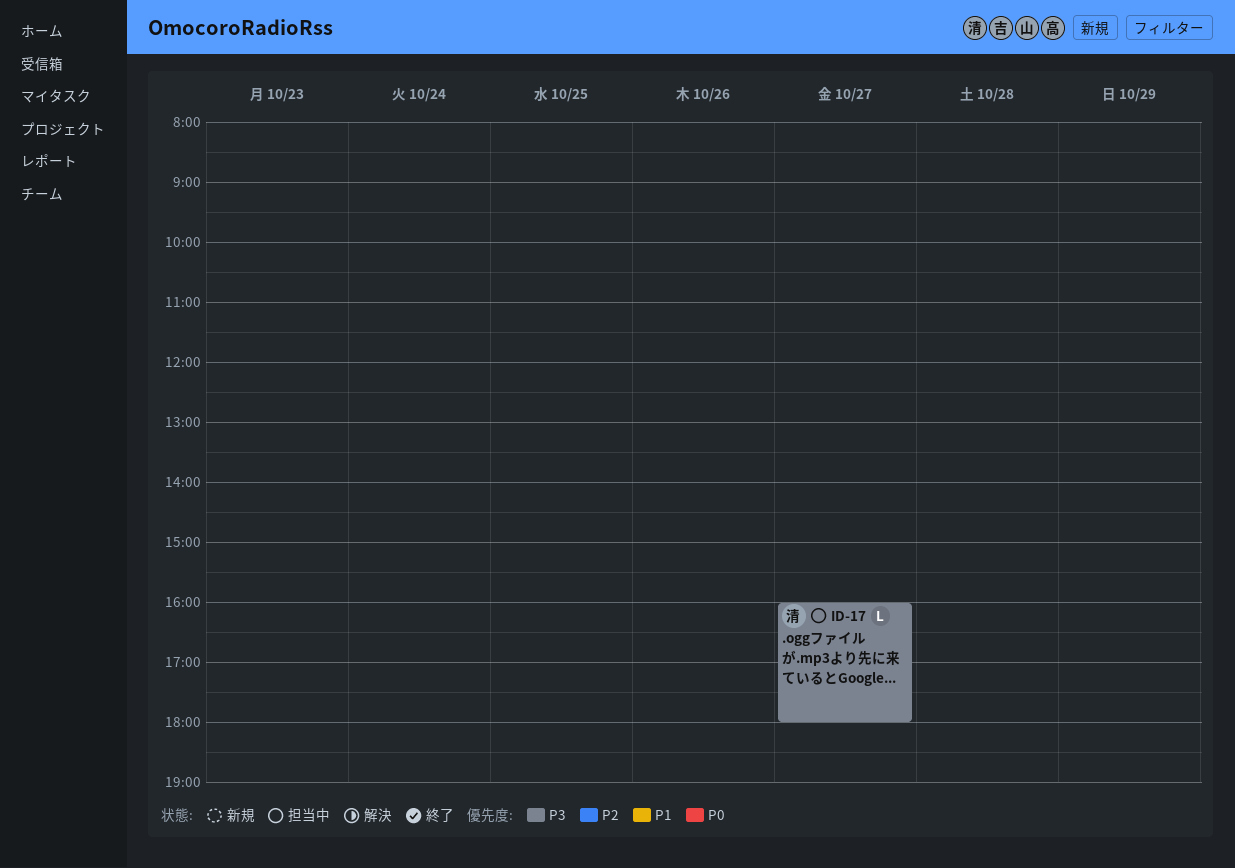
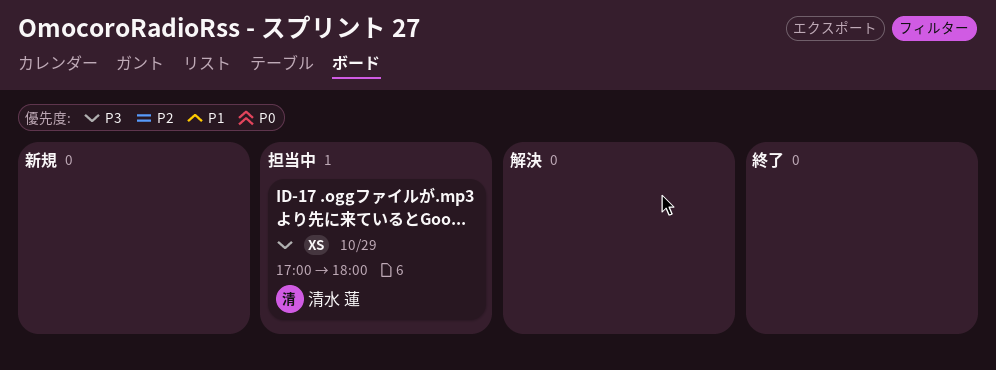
ID-17, estimate: L -> XS
ID-17, day: Oct 27 -> Oct 29
ID-17, begins: 16:00 -> 17:00

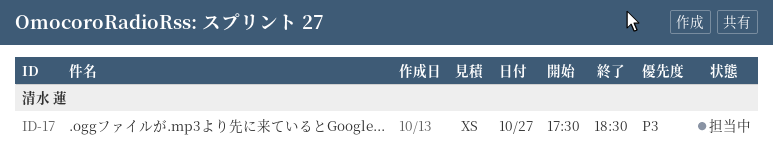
ID-17, day: Oct 29 -> Oct 27
ID-17, begins: 17:00 -> 17:30
ID-17, ends: 18:00 -> 18:30

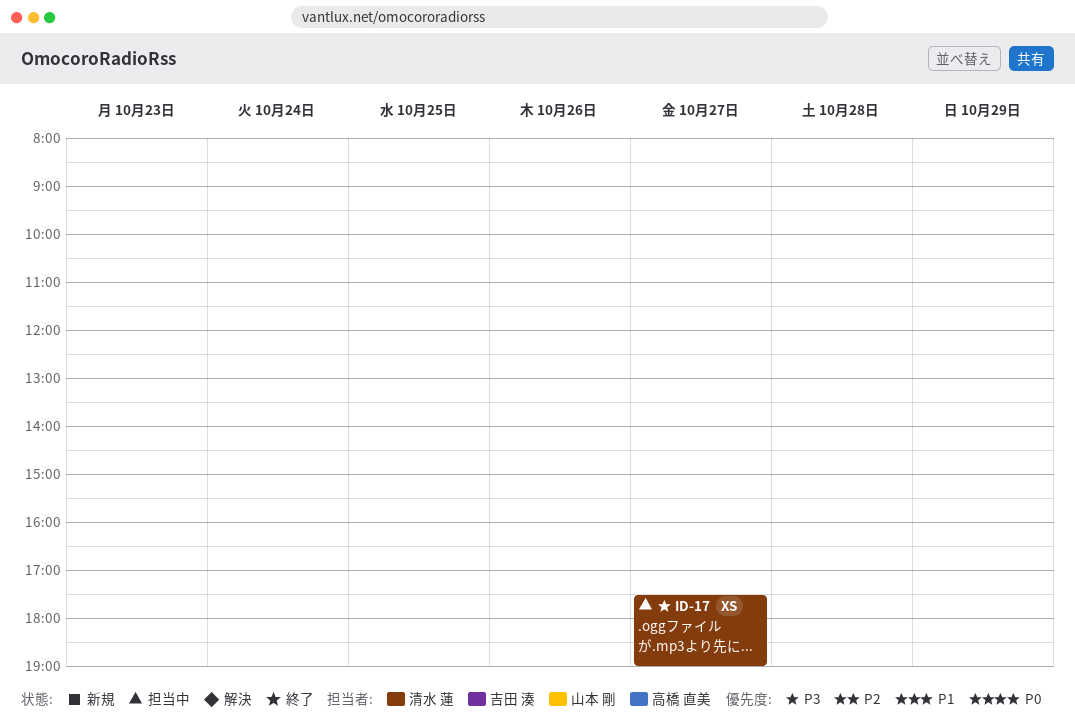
ID-17, ends: 18:30 -> 19:00

